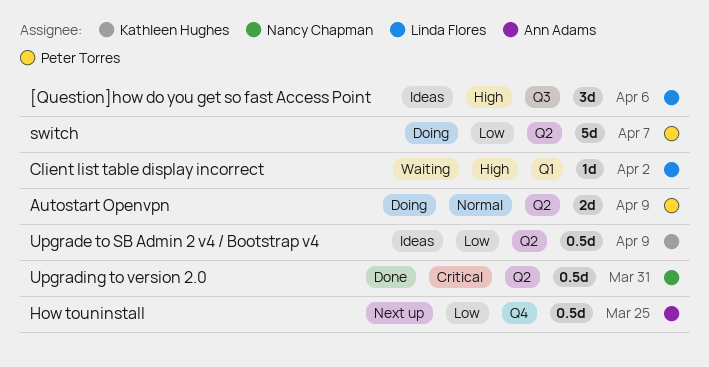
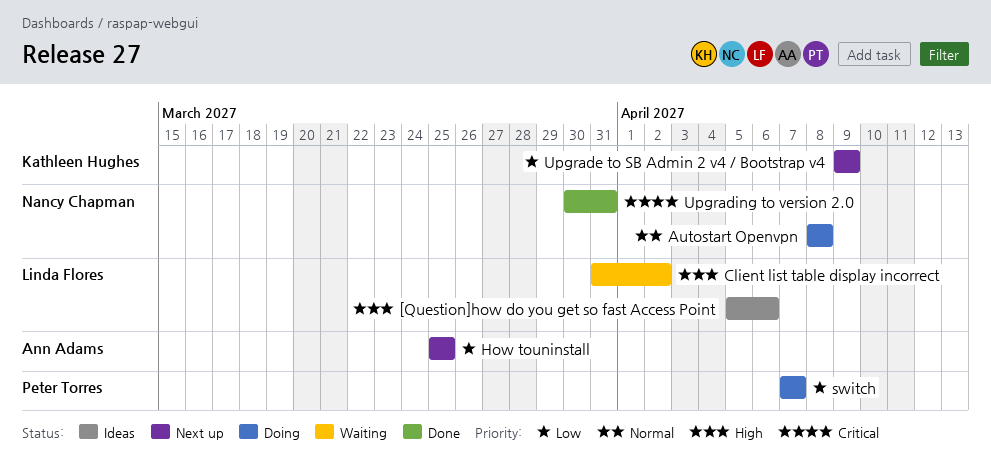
Autostart Openvpn, owner: Peter Torres -> Nancy Chapman
Autostart Openvpn, due: Apr 9 -> Apr 8
Upgrade to SB Admin 2 v4 / Bootstrap v4, status: Ideas -> Next up

